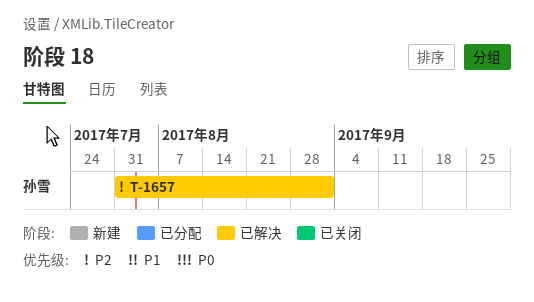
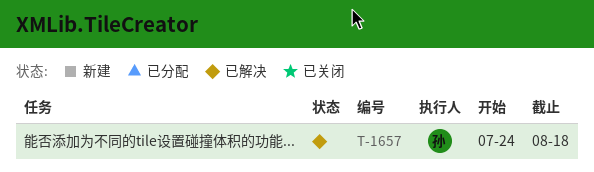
T-1657, start: Jul 31 -> Jul 24
T-1657, due: Sep 1 -> Aug 18

